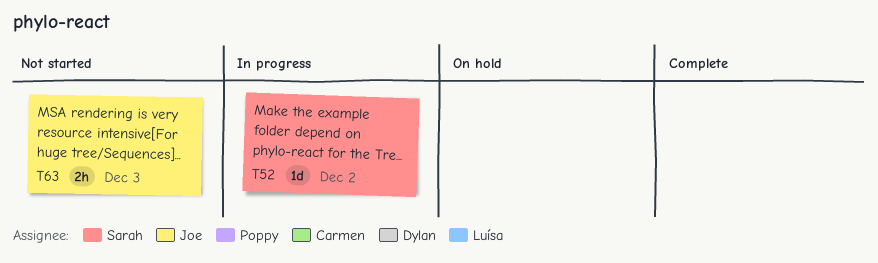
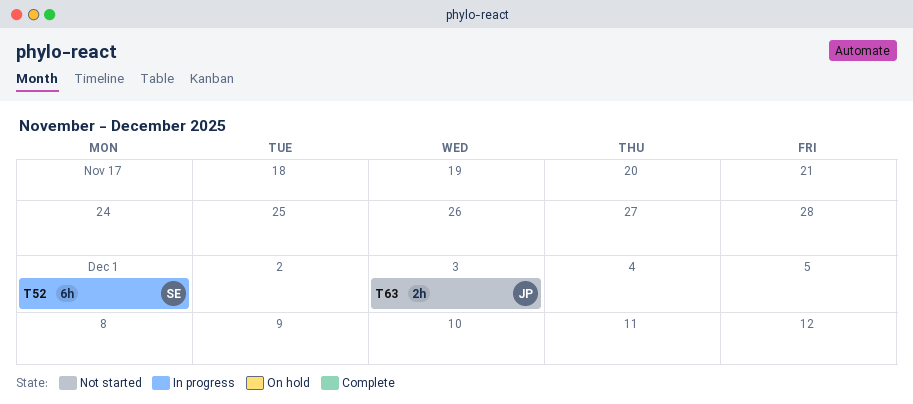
T52, estimate: 1d -> 6h
T52, due: Dec 2 -> Dec 1

